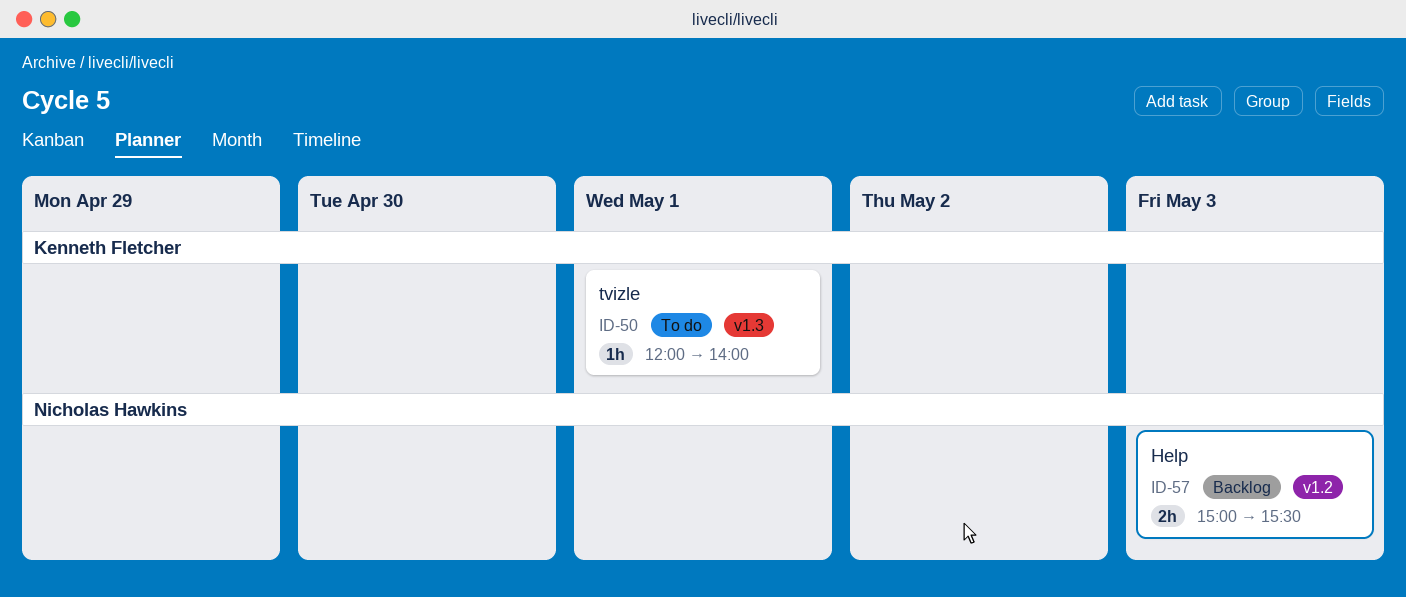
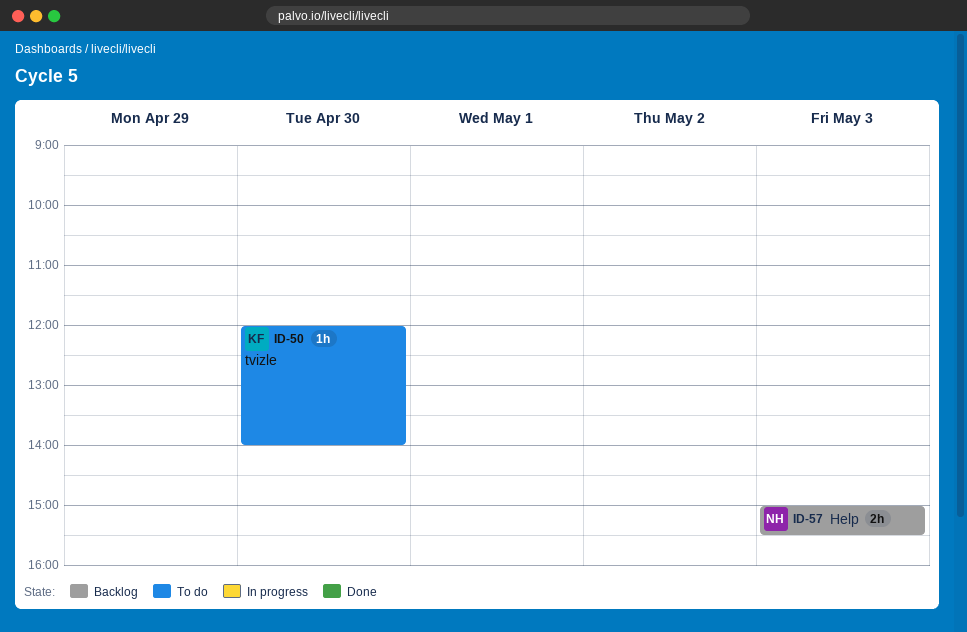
ID-50, day: May 1 -> Apr 30

